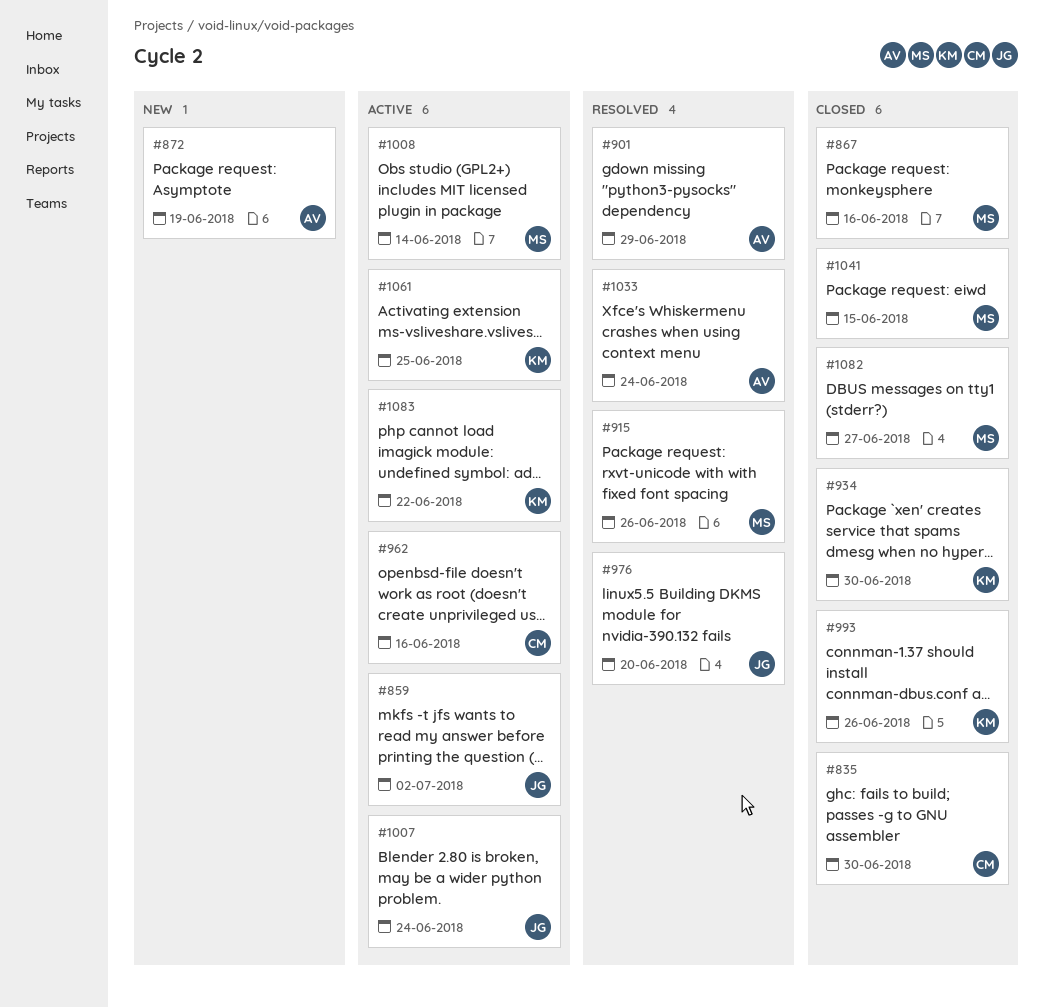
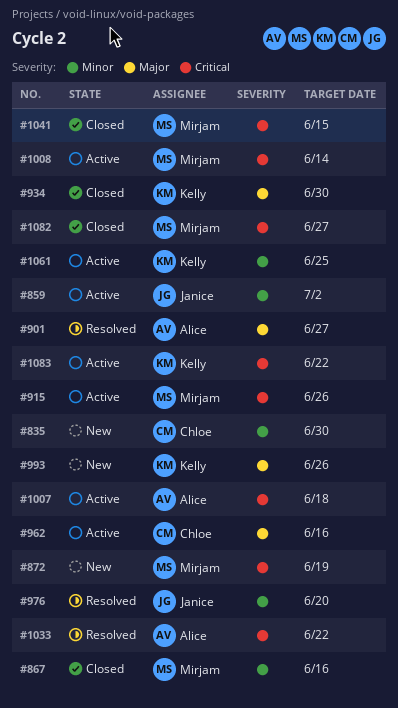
#835, status: Closed -> New
#872, owner: Alice -> Mirjam
#901, due: Jun 29 -> Jun 27
#915, status: Resolved -> Active
#993, status: Closed -> New
#1007, owner: Janice -> Alice
#1007, due: Jun 24 -> Jun 18
#1033, due: Jun 24 -> Jun 22

